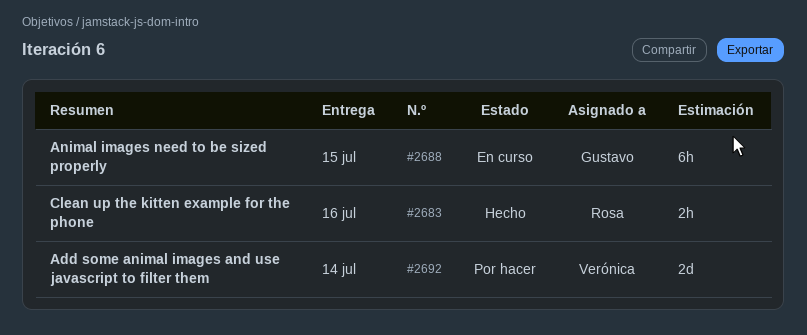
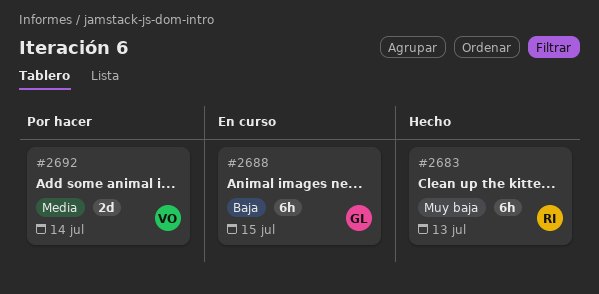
#2683, estimate: 2h -> 6h
#2683, due: Jul 16 -> Jul 13

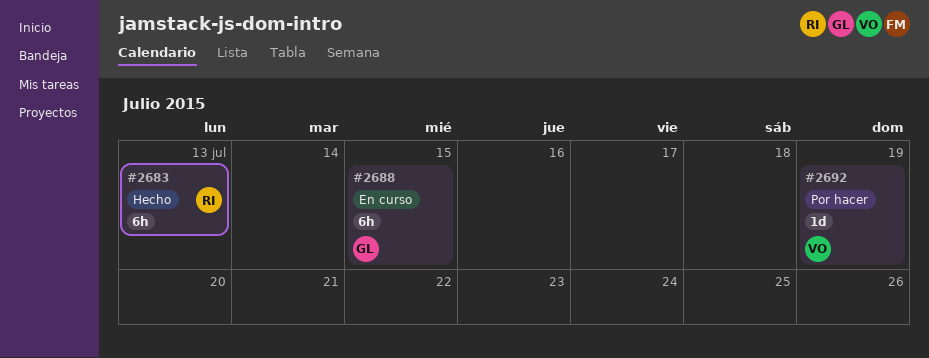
#2692, estimate: 2d -> 1d
#2692, due: Jul 14 -> Jul 19

